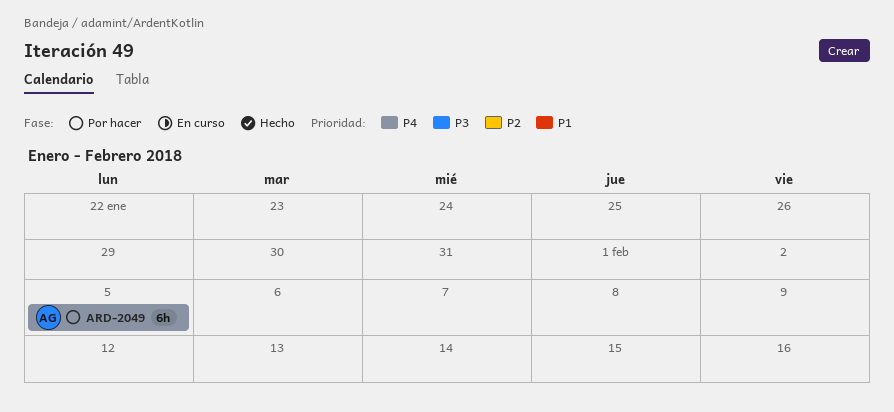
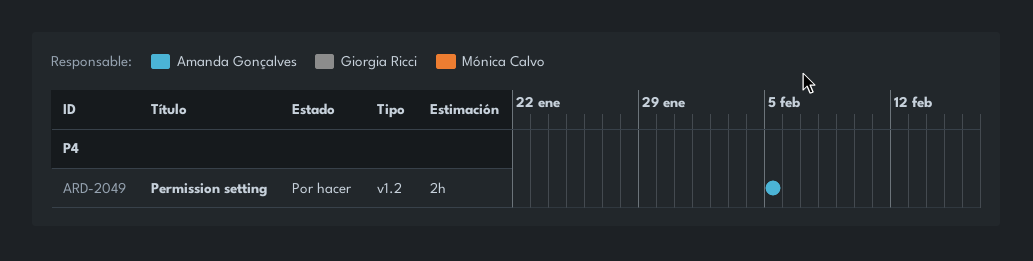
ARD-2049, estimate: 6h -> 2h

